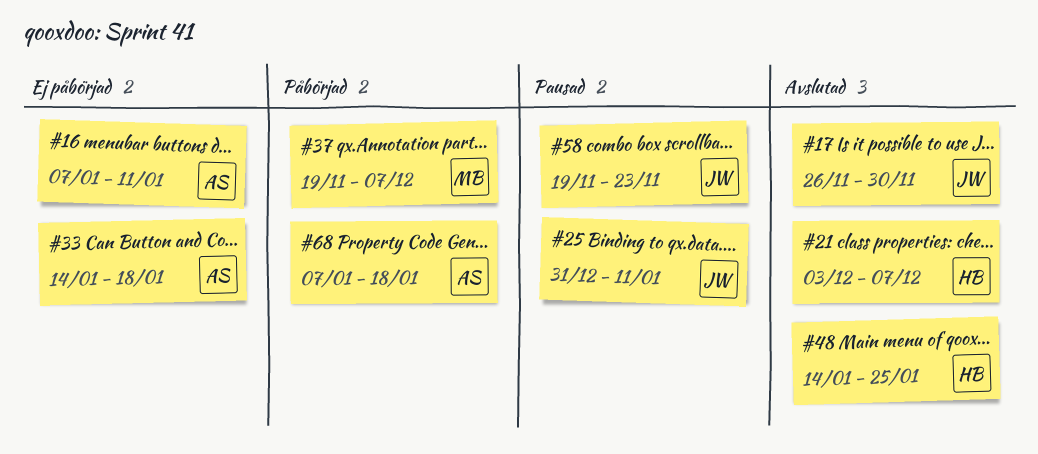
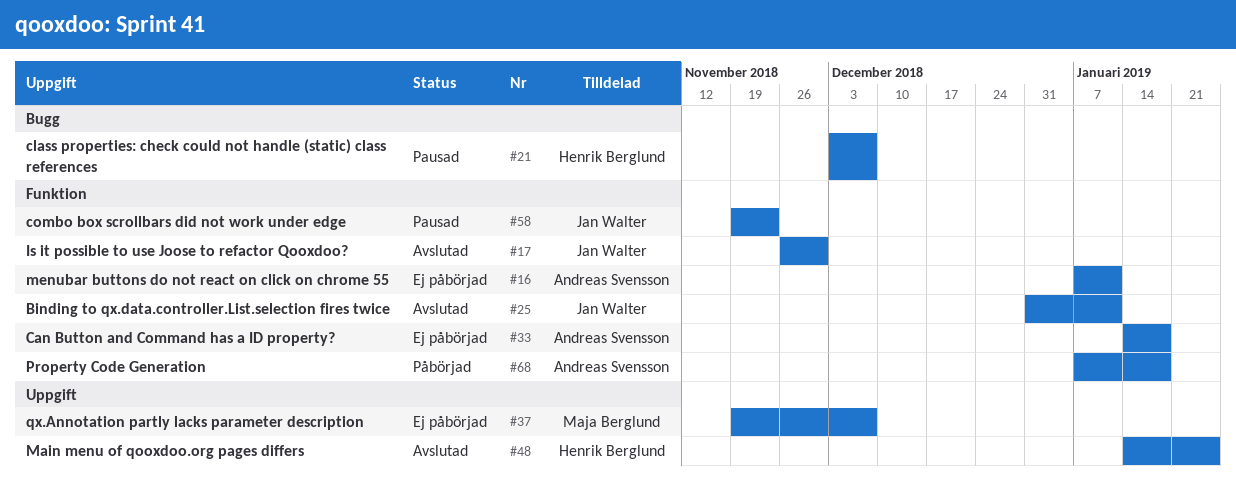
#21, status: Avslutad -> Pausad
#25, status: Pausad -> Avslutad
#37, status: Påbörjad -> Ej påbörjad

